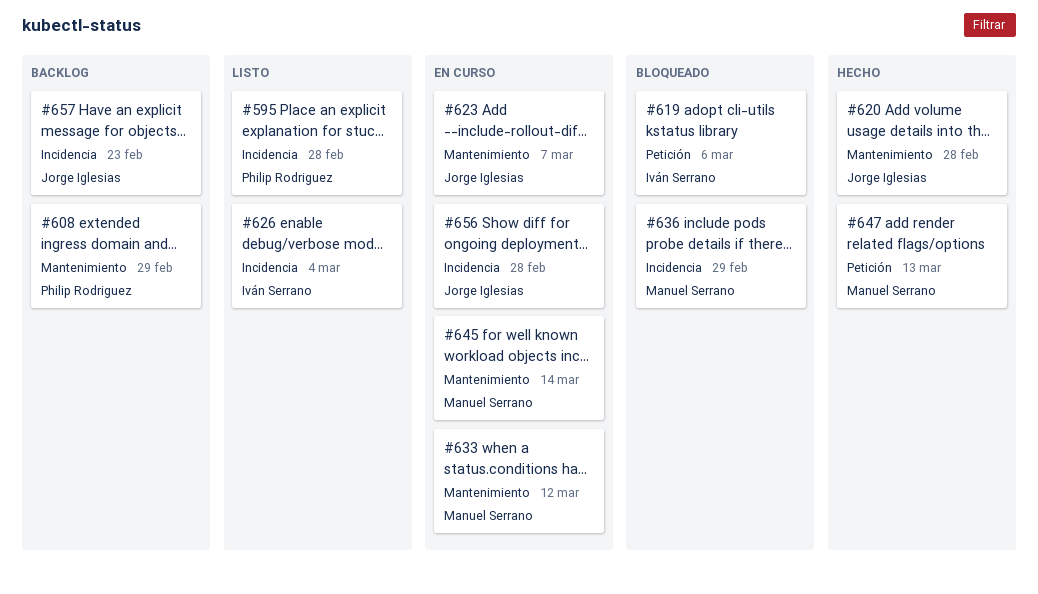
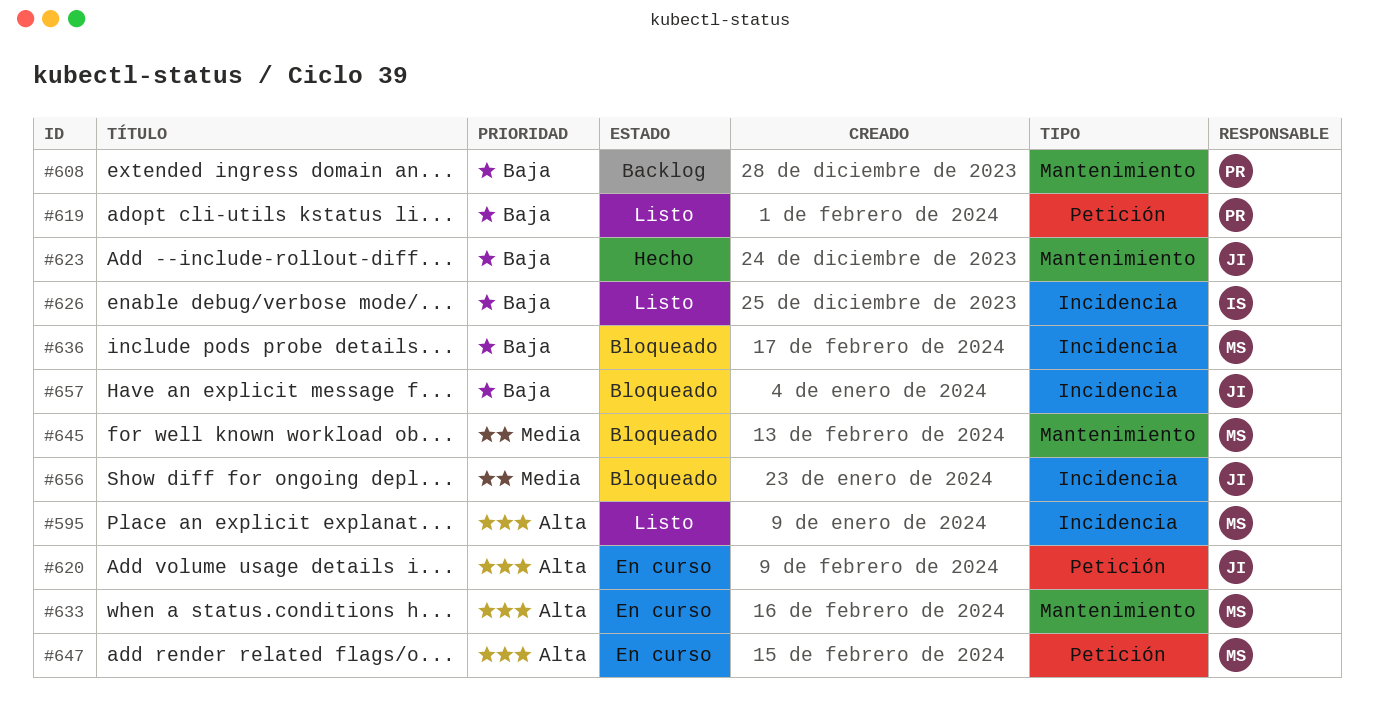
#595, owner: Philip Rodriguez -> Manuel Serrano
#619, status: Bloqueado -> Listo
#619, owner: Iván Serrano -> Philip Rodriguez
#620, status: Hecho -> En curso
#620, label: Mantenimiento -> Petición
#623, status: En curso -> Hecho
#645, status: En curso -> Bloqueado
#647, status: Hecho -> En curso
#656, status: En curso -> Bloqueado
#657, status: Backlog -> Bloqueado

